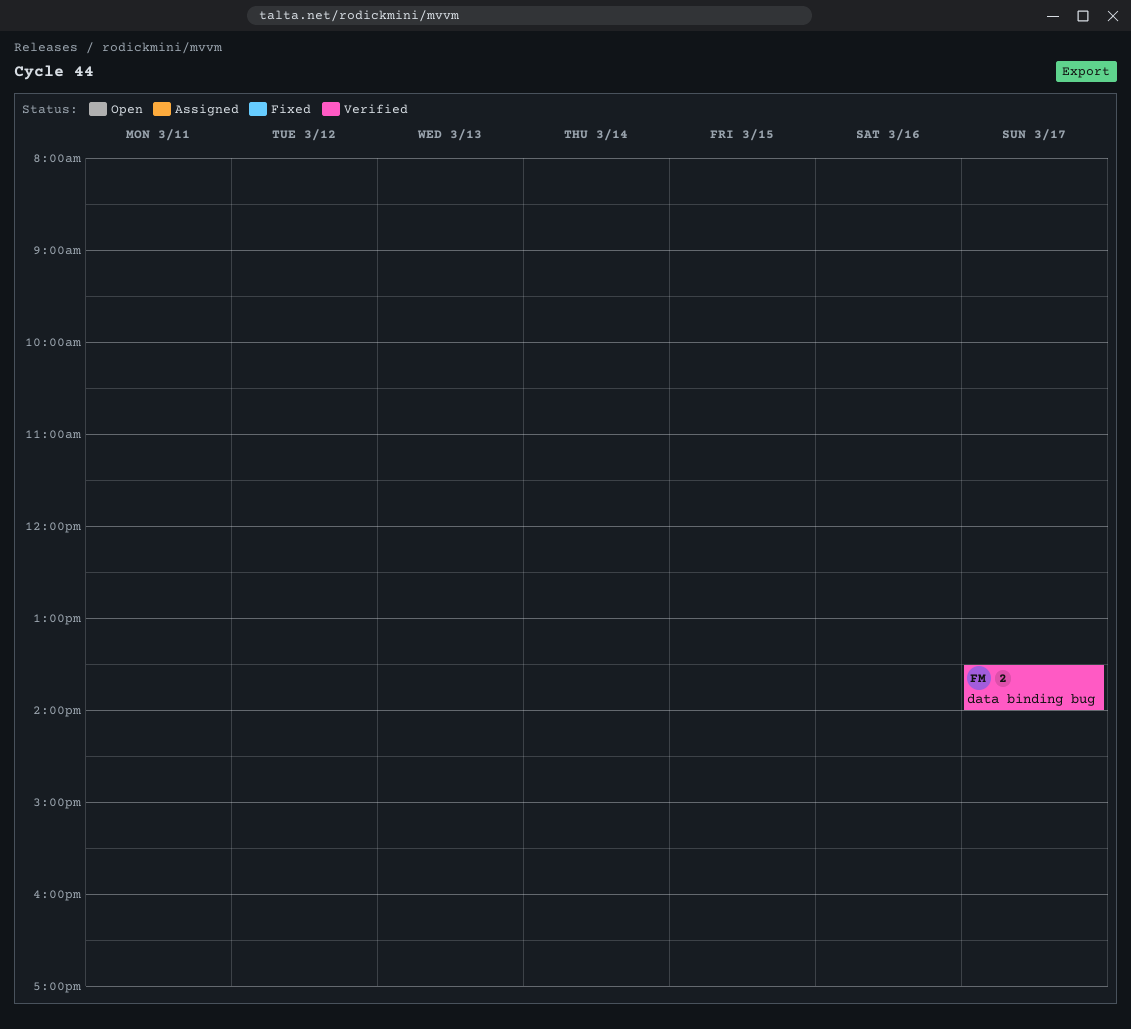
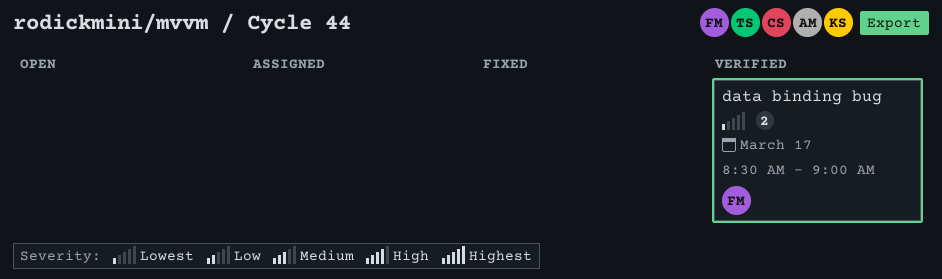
data binding bug, begins: 13:30 -> 08:30
data binding bug, ends: 14:00 -> 09:00

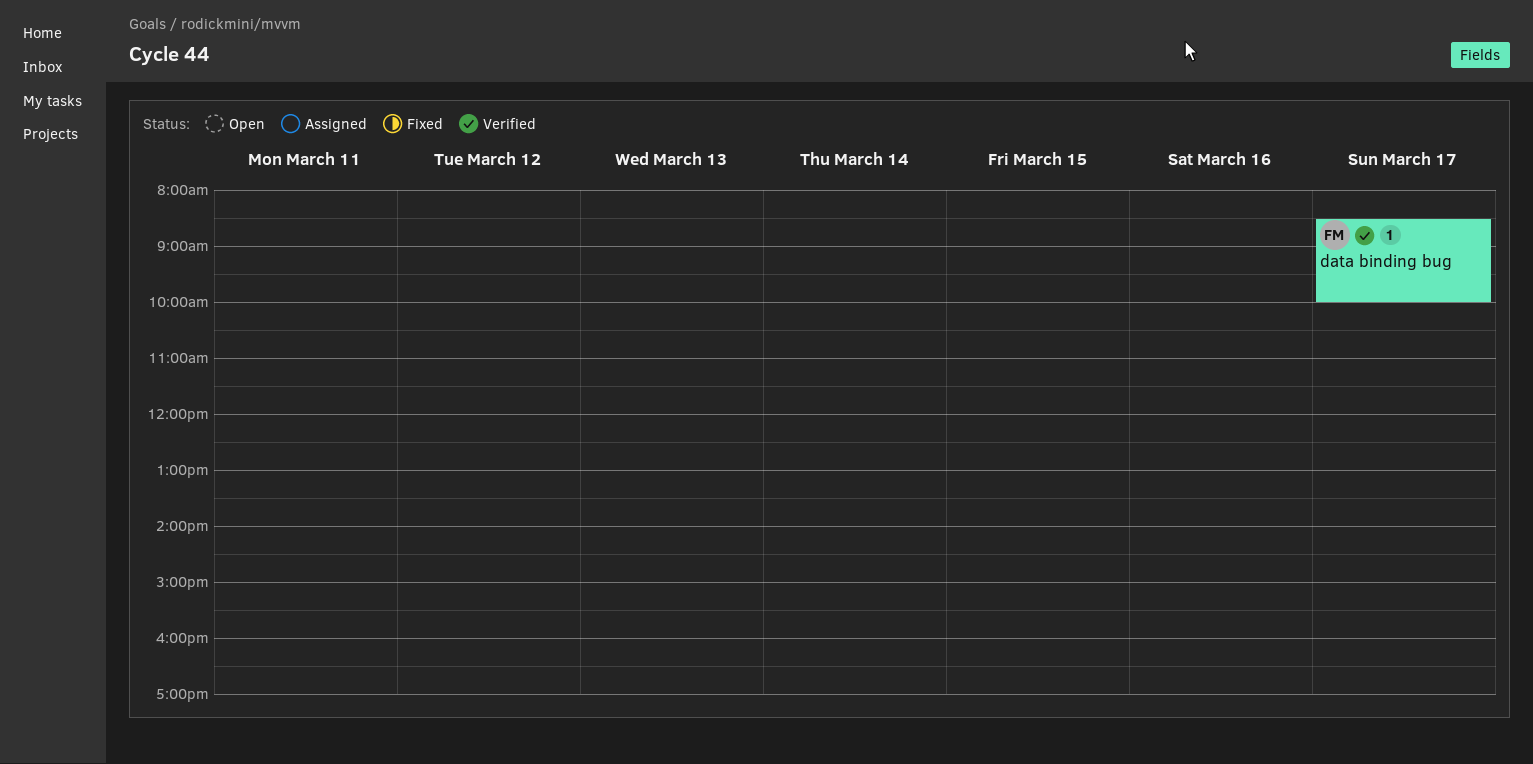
data binding bug, estimate: 2 -> 1
data binding bug, ends: 09:00 -> 10:00

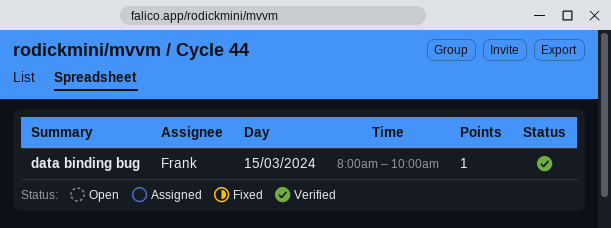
data binding bug, day: Mar 17 -> Mar 15
data binding bug, begins: 08:30 -> 08:00

